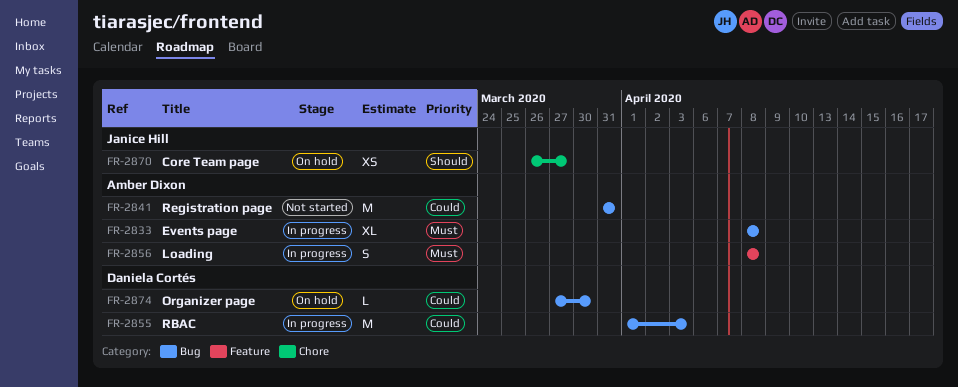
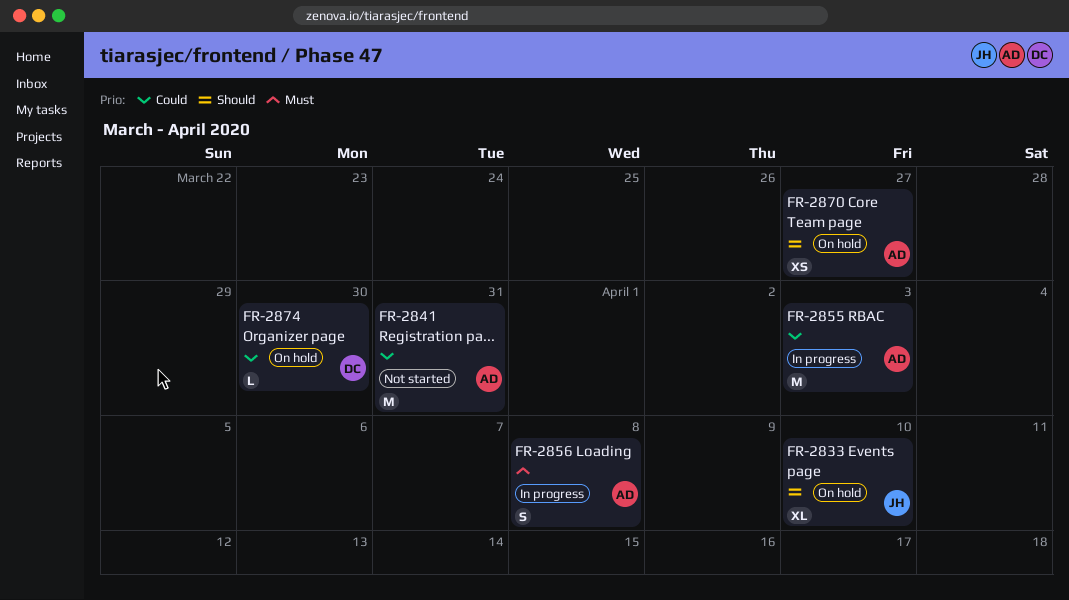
FR-2833, status: In progress -> On hold
FR-2833, owner: Amber Dixon -> Janice Hill
FR-2833, priority: Must -> Should
FR-2833, due: Apr 8 -> Apr 10
FR-2855, owner: Daniela Cortés -> Amber Dixon
FR-2870, owner: Janice Hill -> Amber Dixon

